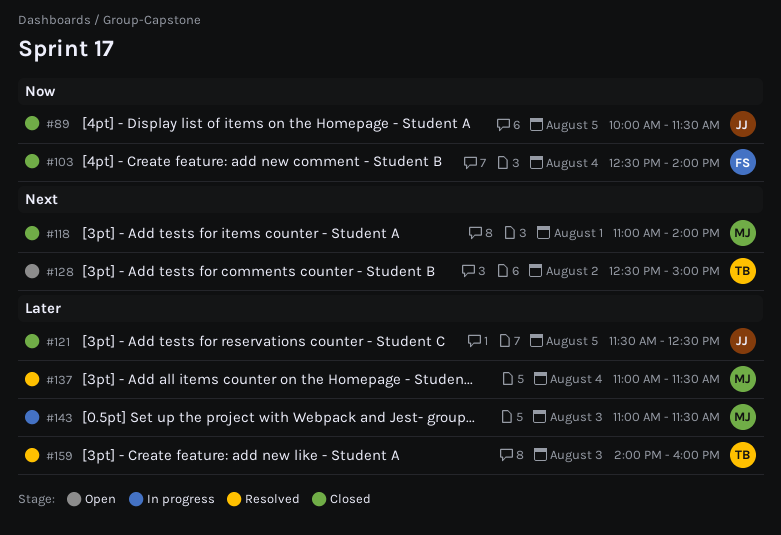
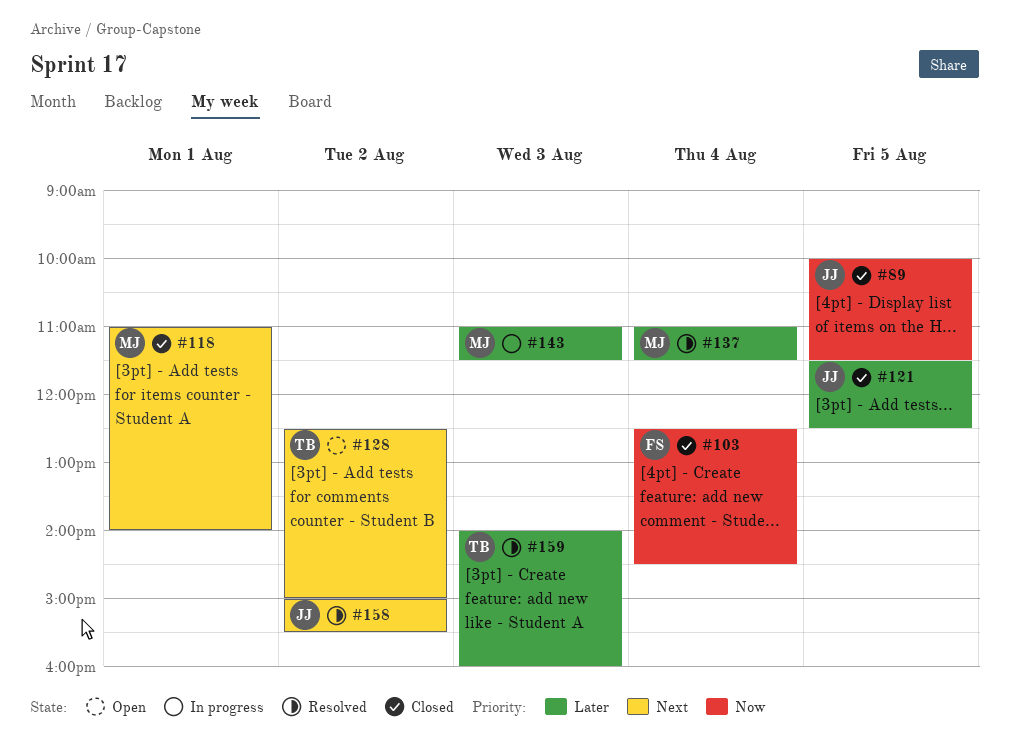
#103, ends: 14:00 -> 14:30
#158: none -> present

